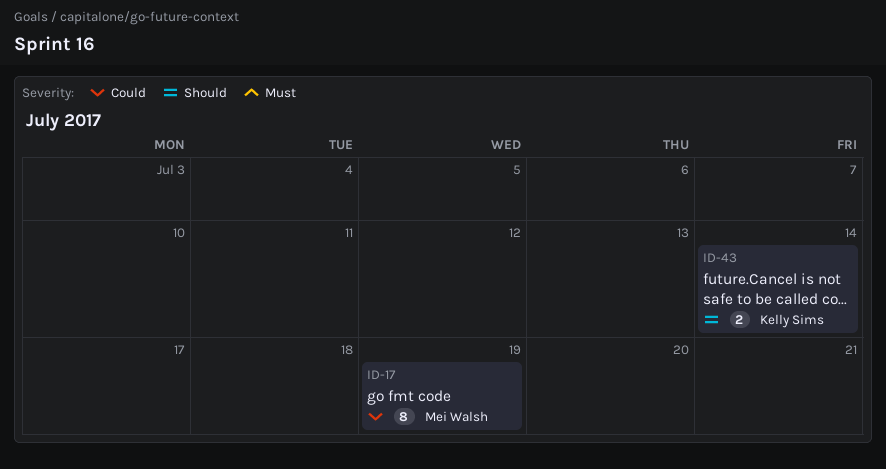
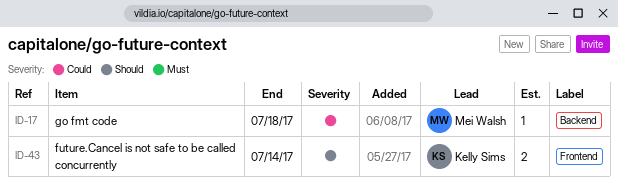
ID-17, estimate: 8 -> 1
ID-17, due: Jul 19 -> Jul 18

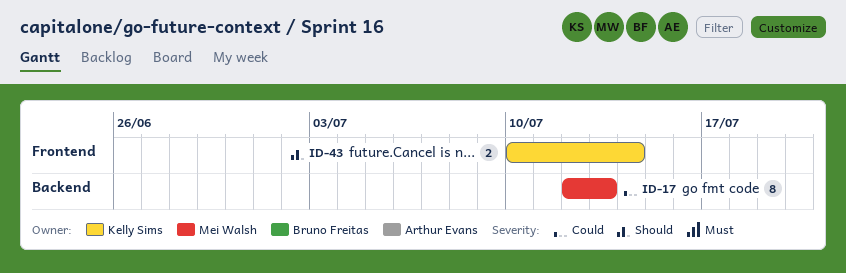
ID-17, estimate: 1 -> 8
ID-17, due: Jul 18 -> Jul 13

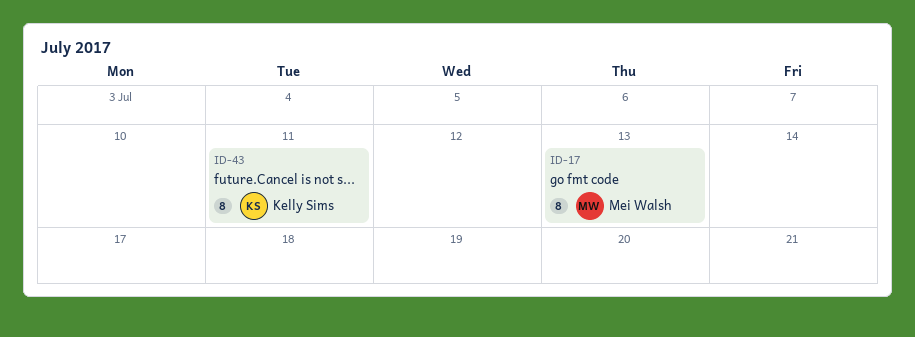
ID-43, estimate: 2 -> 8
ID-43, due: Jul 14 -> Jul 11

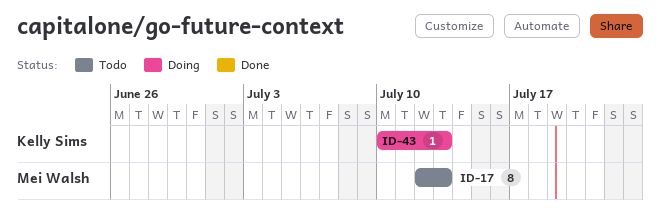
ID-43, estimate: 8 -> 1
ID-43, due: Jul 11 -> Jul 13

